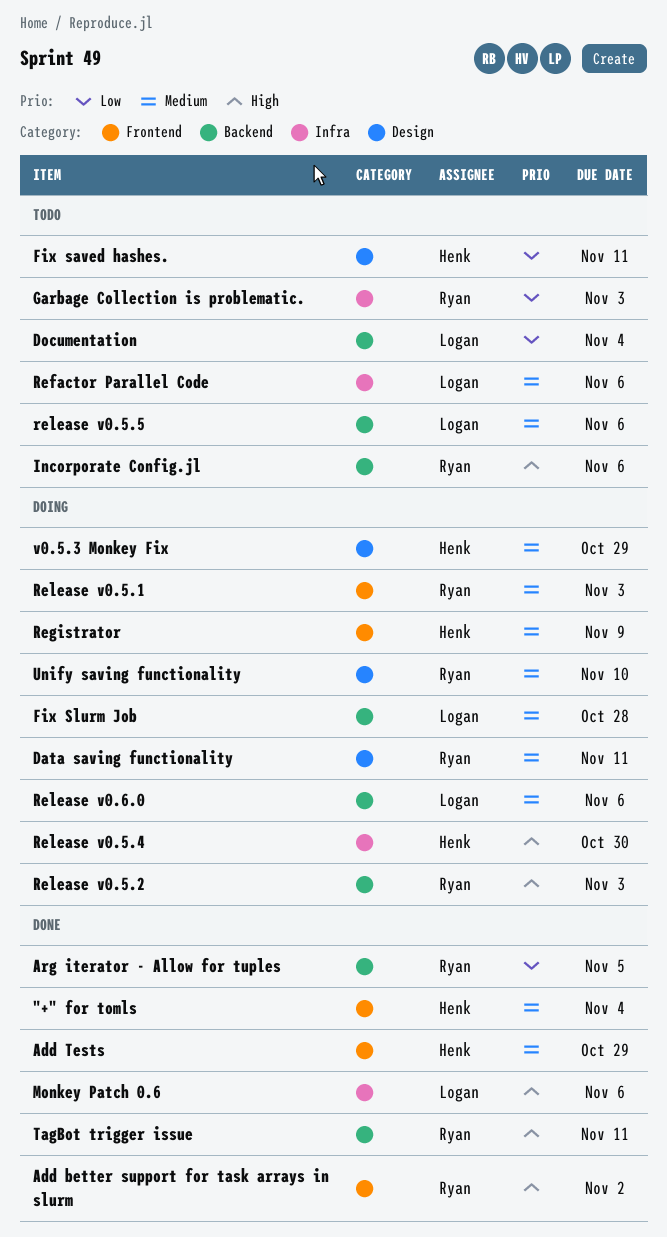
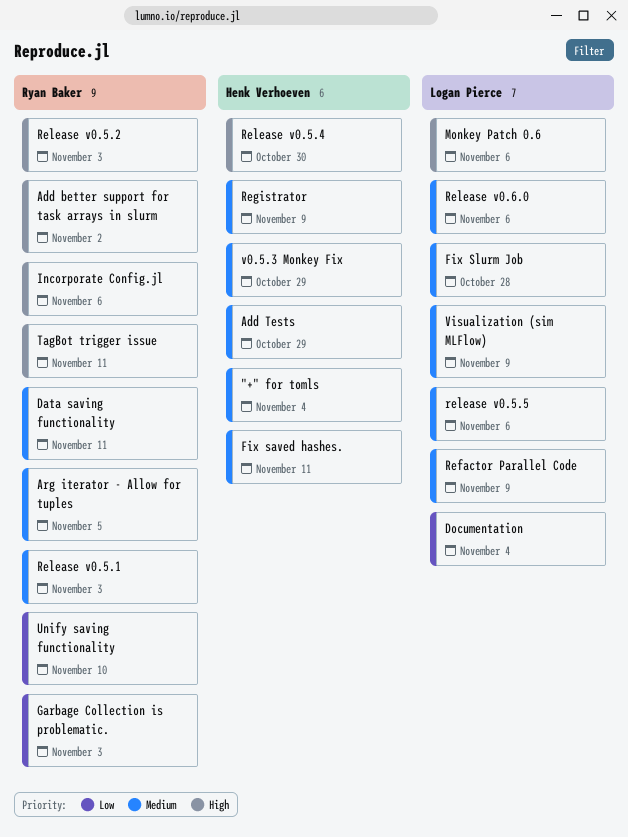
Arg iterator - Allow for tuples, priority: Low -> Medium
Fix saved hashes., priority: Low -> Medium
Refactor Parallel Code, due: Nov 6 -> Nov 9
Unify saving functionality, priority: Medium -> Low
Visualization (sim MLFlow): none -> present

